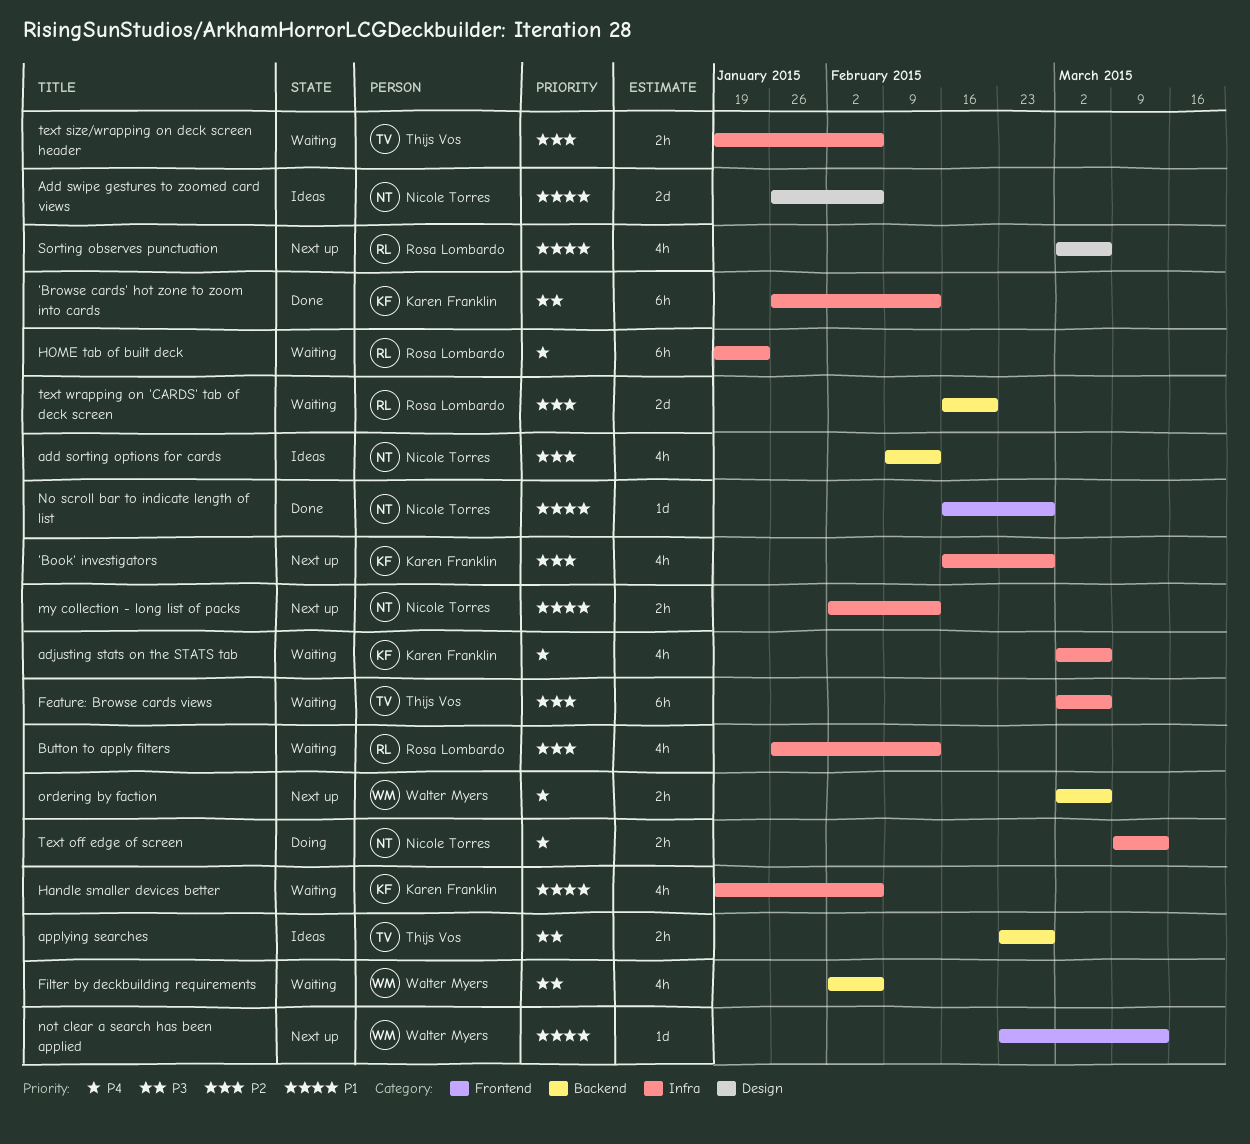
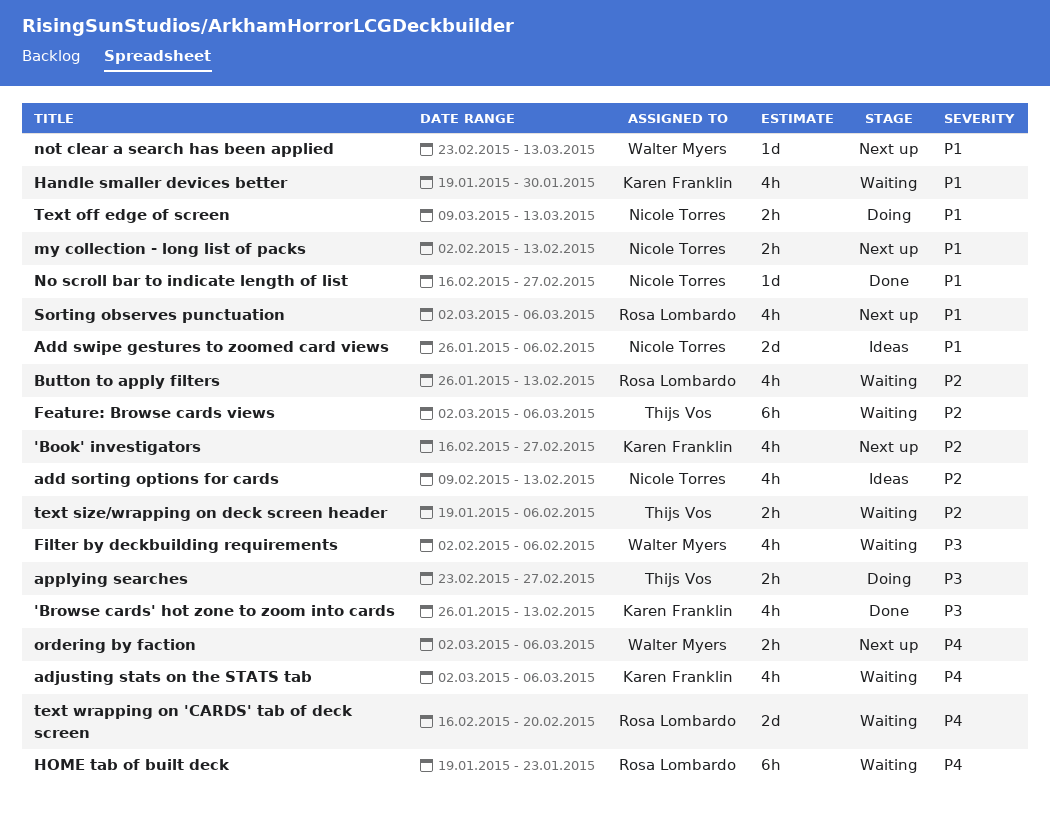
'Browse cards' hot zone to zoom into cards, estimate: 6h -> 4h
applying searches, status: Ideas -> Doing
Handle smaller devices better, due: Feb 6 -> Jan 30
Text off edge of screen, priority: P4 -> P1
text wrapping on 'CARDS' tab of deck screen, priority: P2 -> P4

